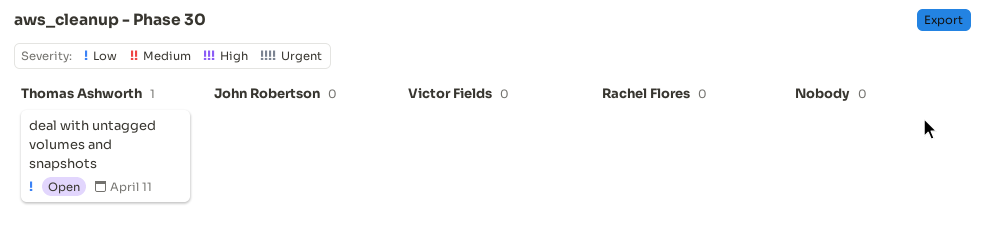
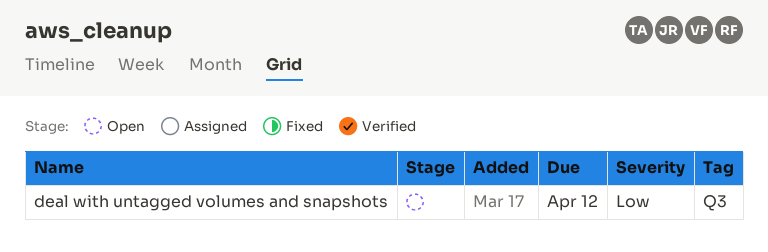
deal with untagged volumes and snapshots, due: Apr 11 -> Apr 12

